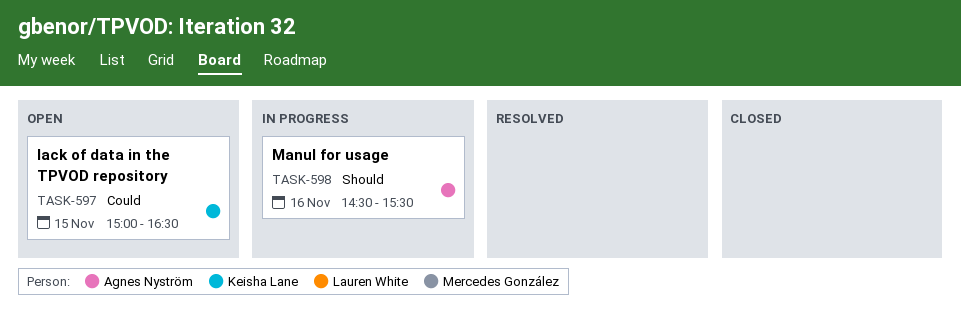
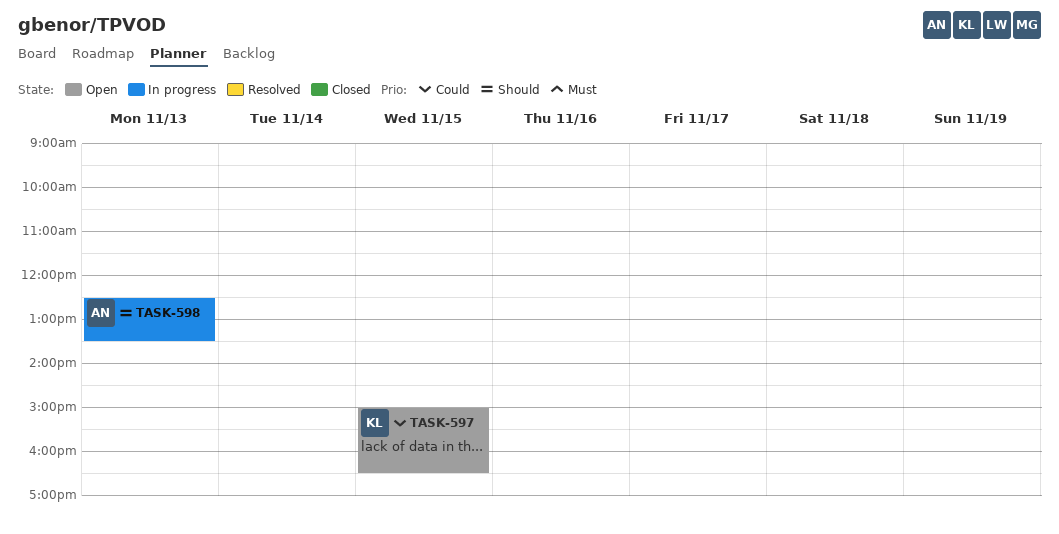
TASK-598, day: Nov 16 -> Nov 13
TASK-598, begins: 14:30 -> 12:30
TASK-598, ends: 15:30 -> 13:30

